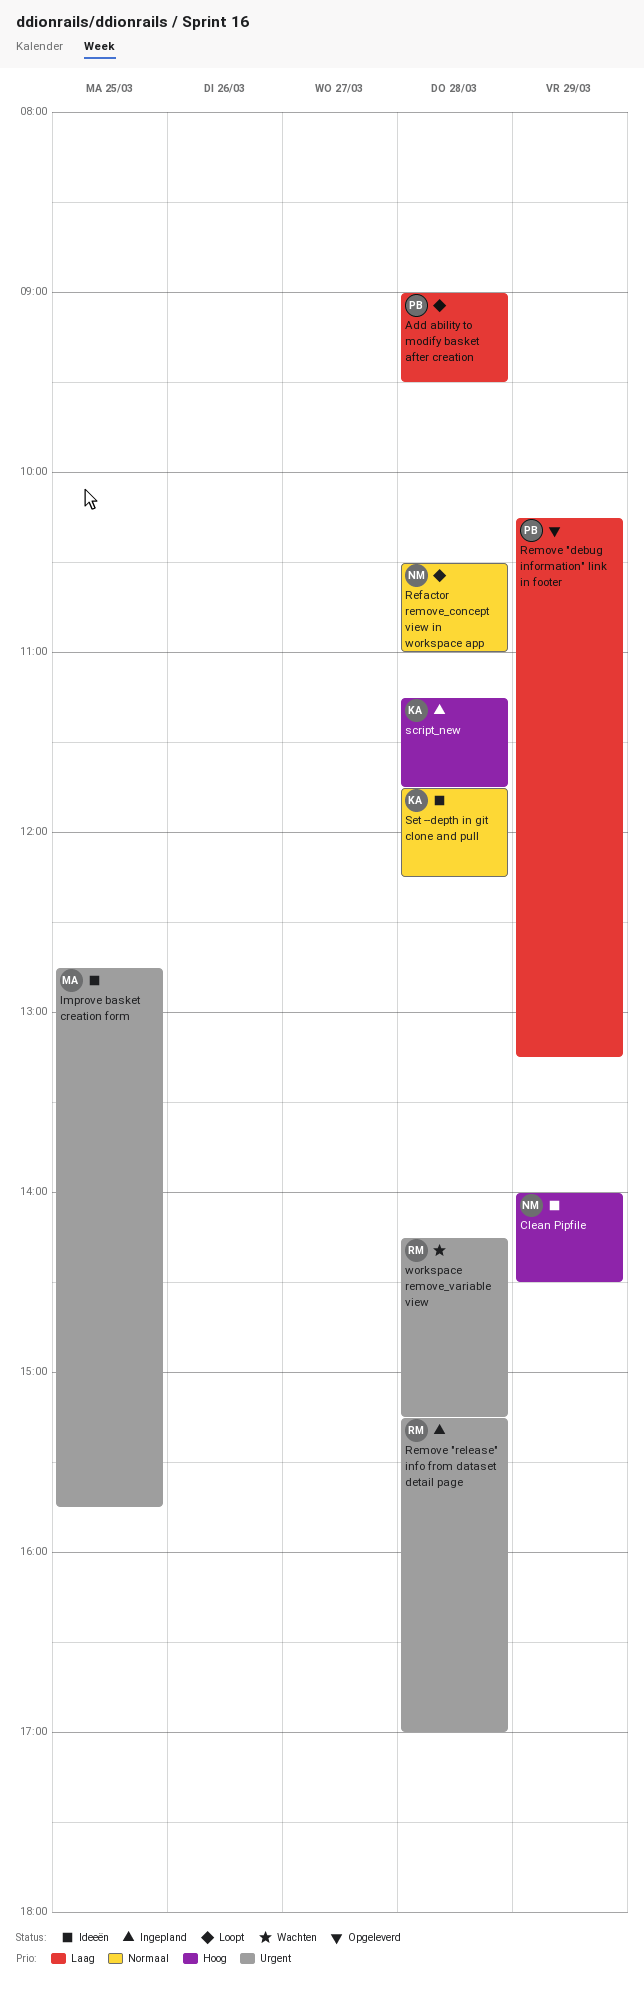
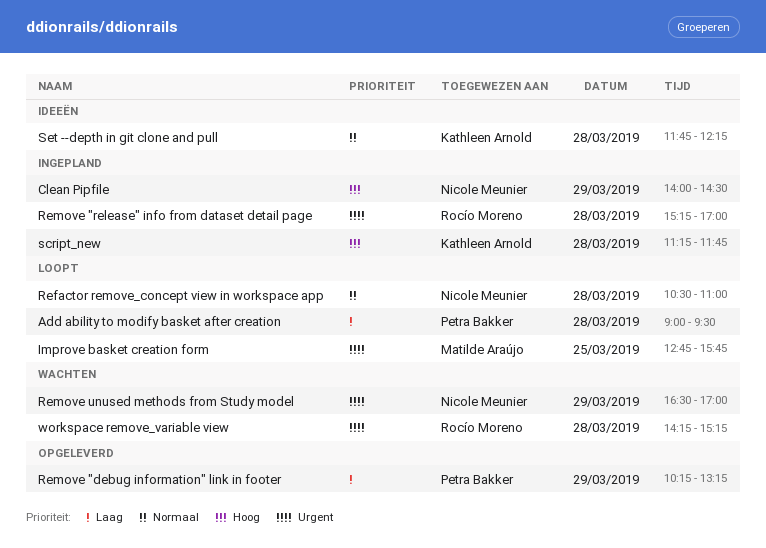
Clean Pipfile, status: Ideeën -> Ingepland
Improve basket creation form, status: Ideeën -> Loopt
Remove unused methods from Study model: none -> present

